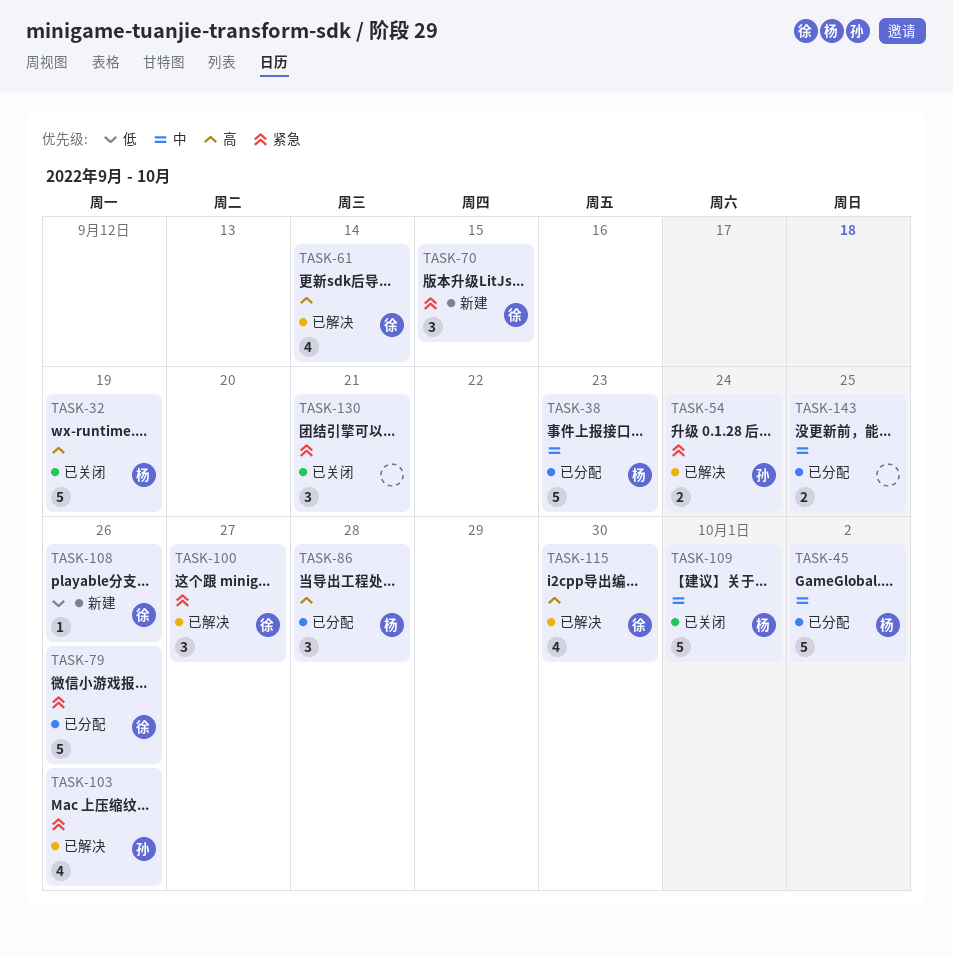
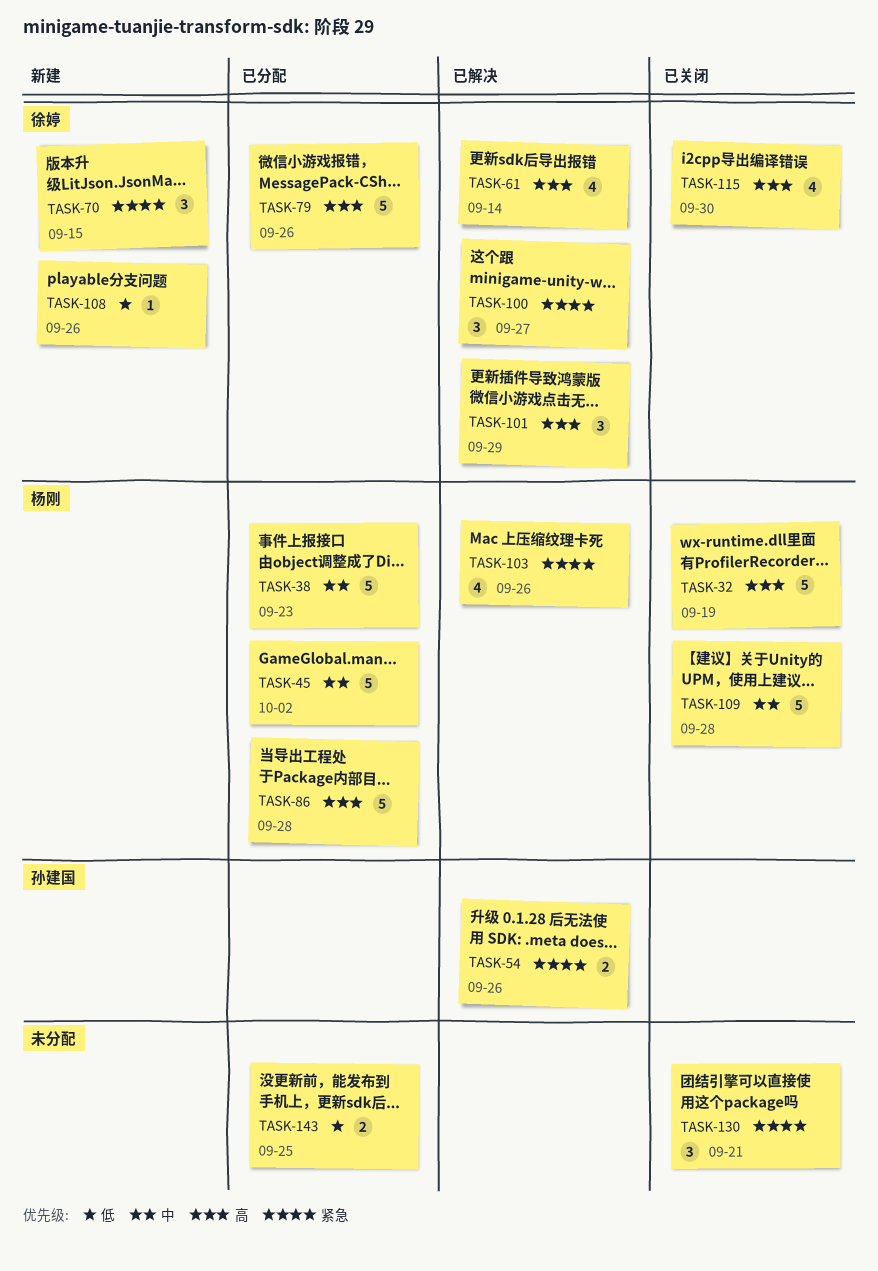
TASK-54, due: Sep 24 -> Sep 26
TASK-79, priority: 紧急 -> 高
TASK-86, estimate: 3 -> 5
TASK-101: none -> present
TASK-103, owner: 孙建国 -> 杨刚
TASK-109, due: Oct 1 -> Sep 28
TASK-115, status: 已解决 -> 已关闭
TASK-143, priority: 中 -> 低

